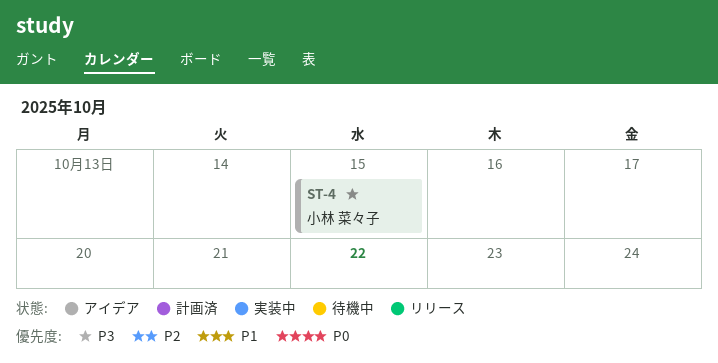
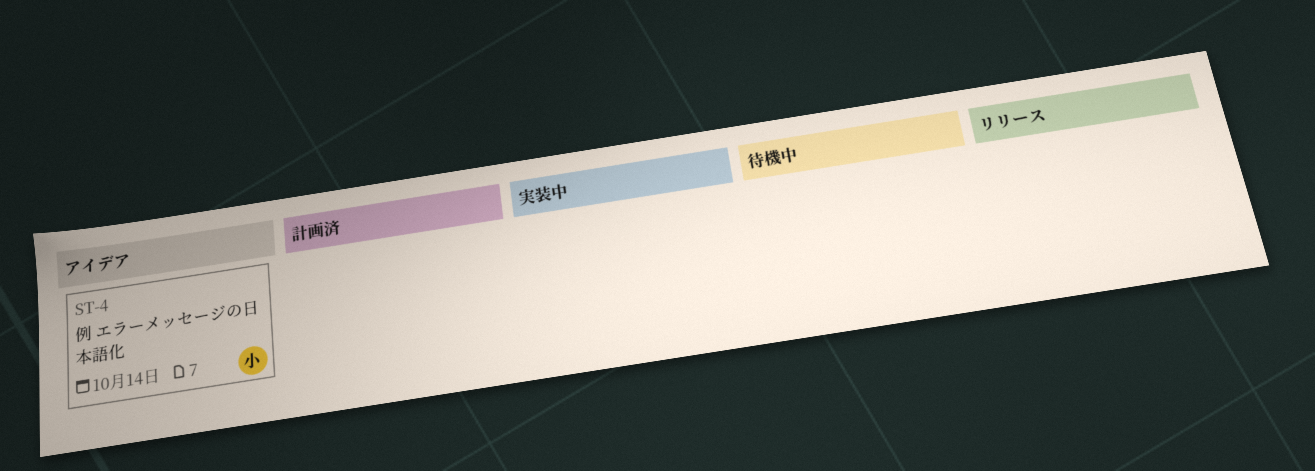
ST-4, due: Oct 15 -> Oct 14

